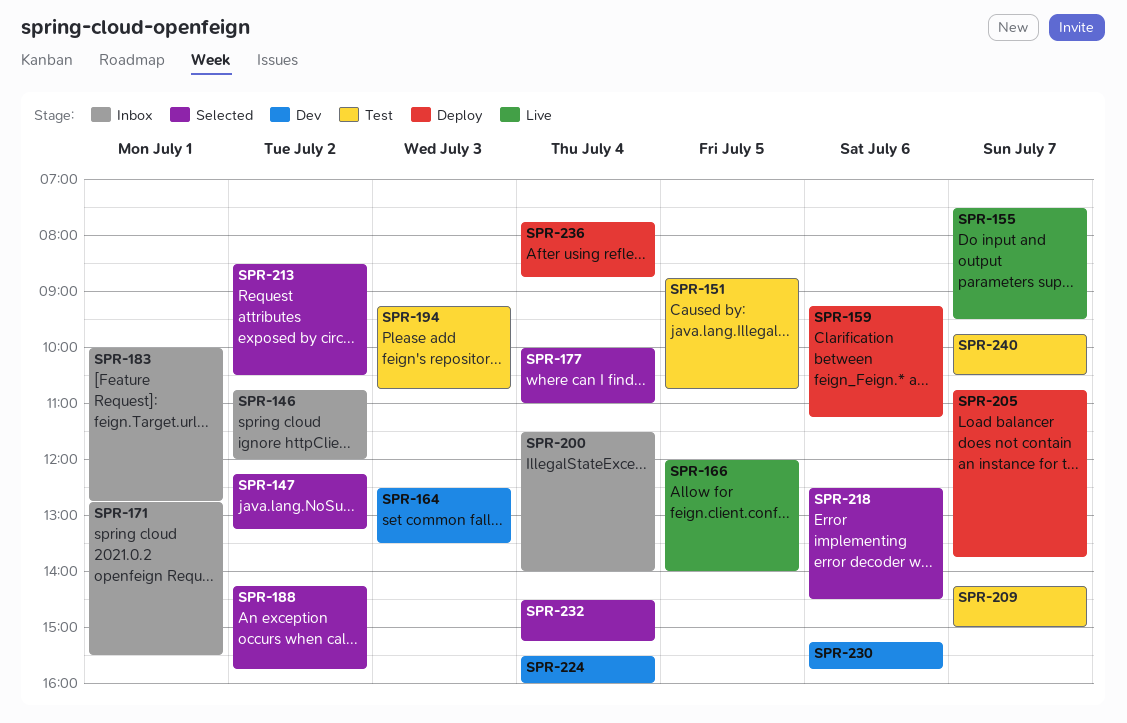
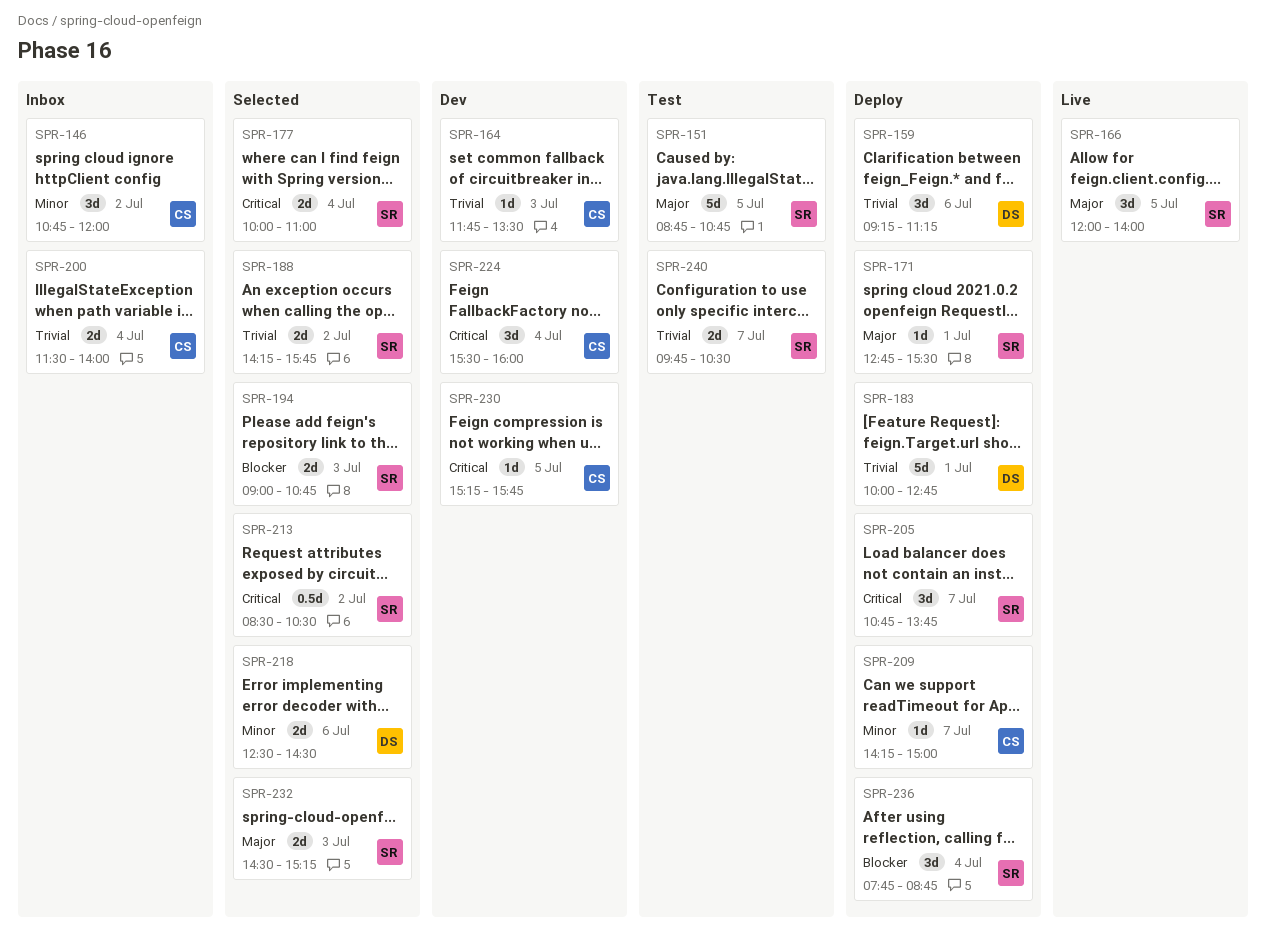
SPR-147: present -> none
SPR-155: present -> none
SPR-164, begins: 12:30 -> 11:45
SPR-171, status: Inbox -> Deploy
SPR-183, status: Inbox -> Deploy
SPR-194, status: Test -> Selected
SPR-194, begins: 09:15 -> 09:00
SPR-209, status: Test -> Deploy
SPR-230, day: Jul 6 -> Jul 5
SPR-232, day: Jul 4 -> Jul 3

